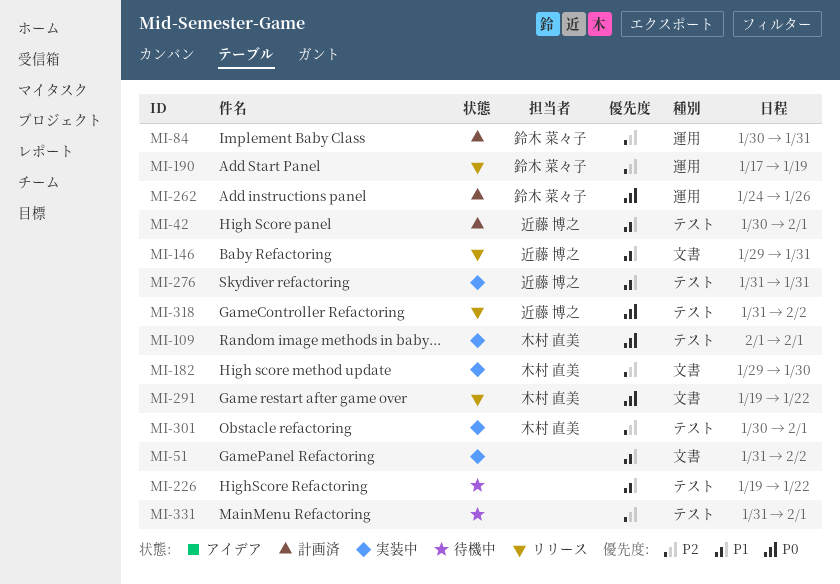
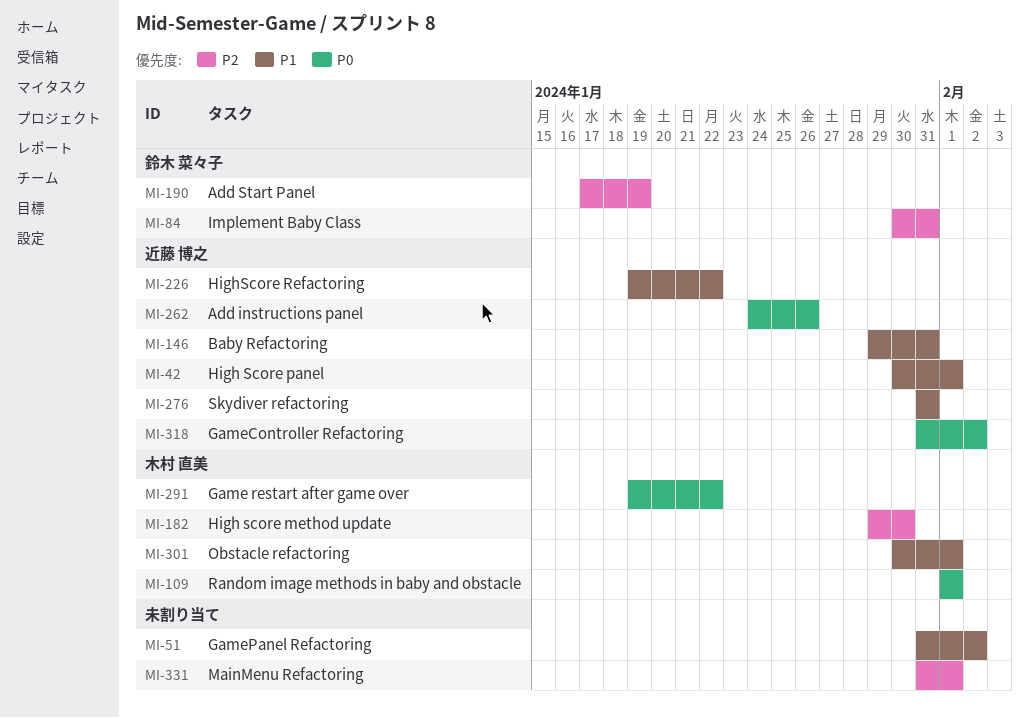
MI-226, owner: none -> 近藤 博之
MI-262, owner: 鈴木 菜々子 -> 近藤 博之
MI-301, priority: P2 -> P1

